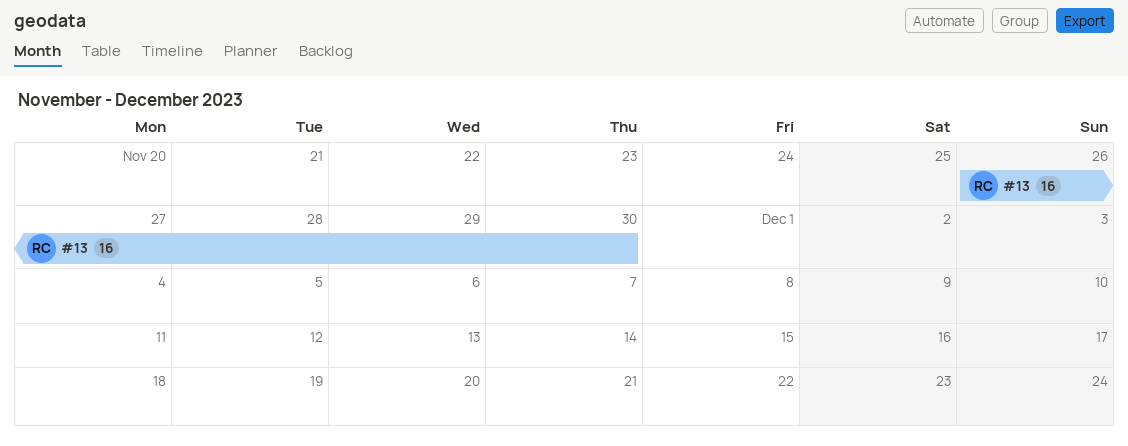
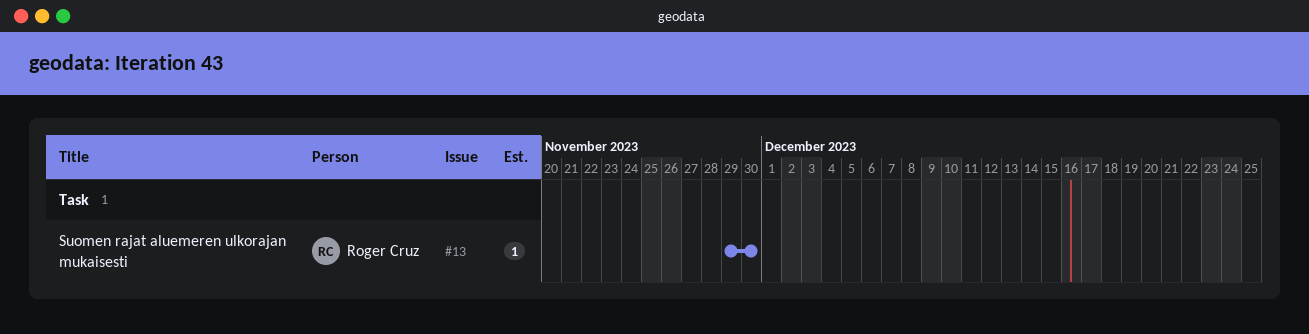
#13, estimate: 16 -> 1
#13, start: Nov 26 -> Nov 29

